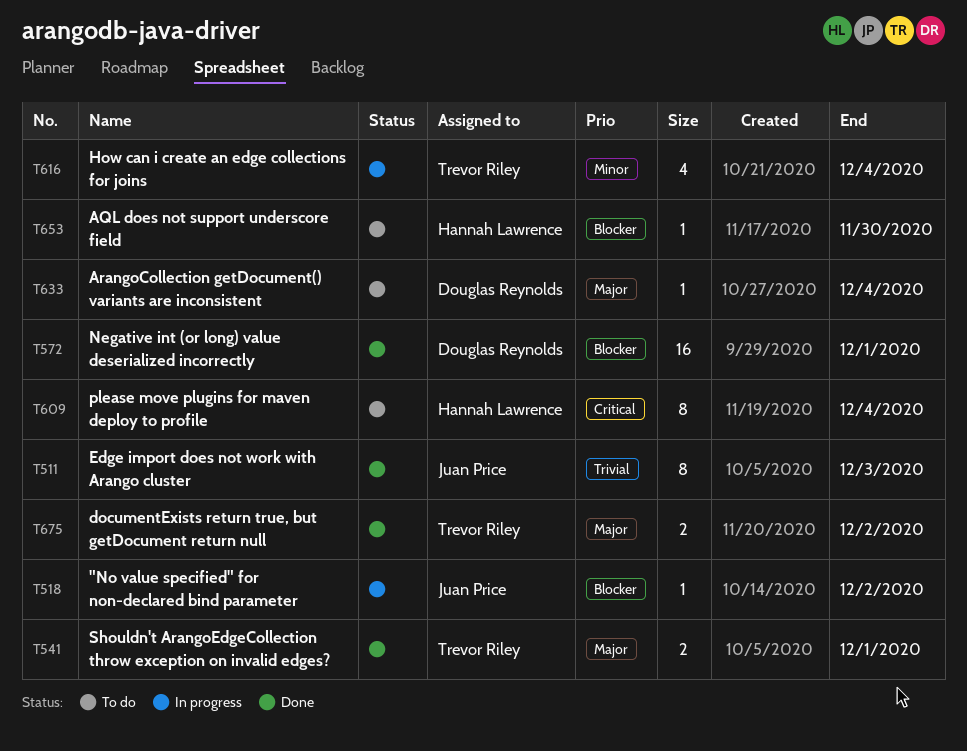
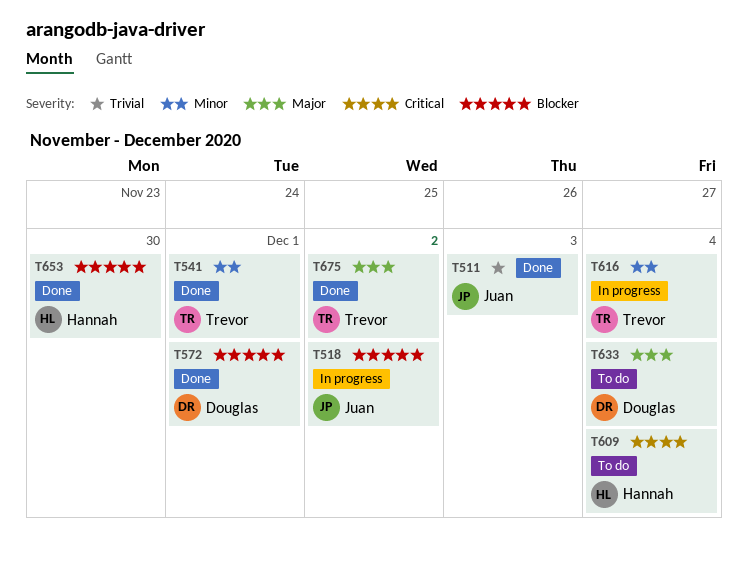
T541, priority: Major -> Minor
T653, status: To do -> Done

